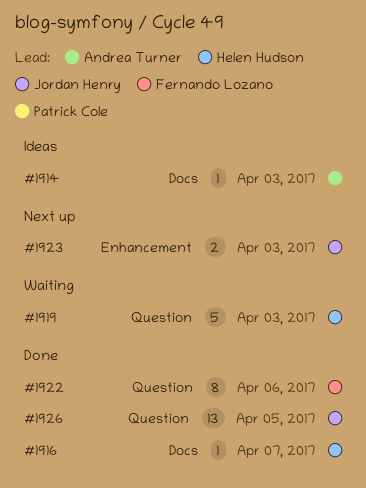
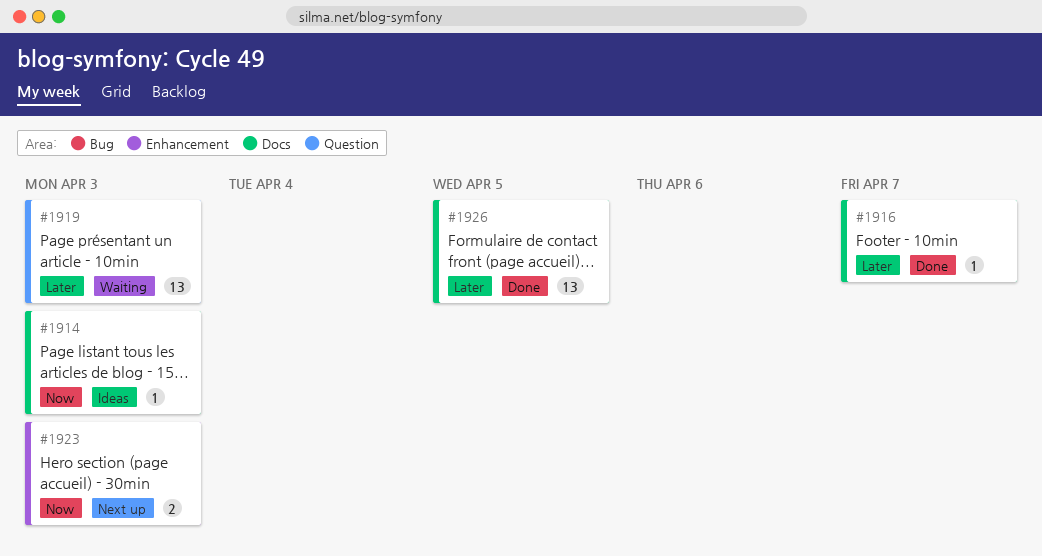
#1919, estimate: 5 -> 13
#1922: present -> none
#1926, label: Question -> Docs

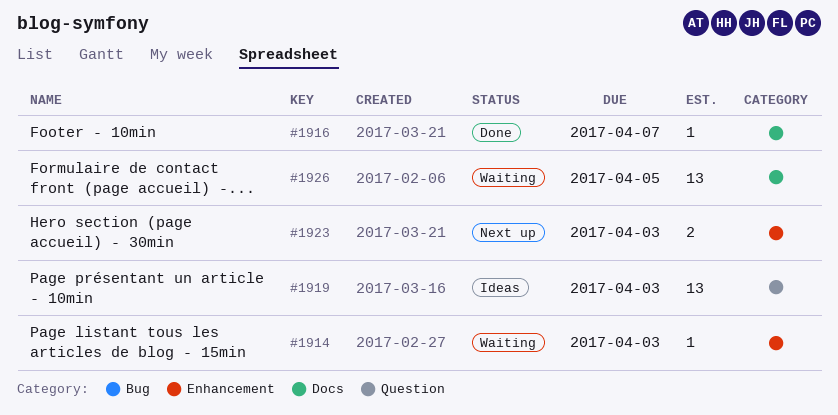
#1914, status: Ideas -> Waiting
#1914, label: Docs -> Enhancement
#1919, status: Waiting -> Ideas
#1926, status: Done -> Waiting

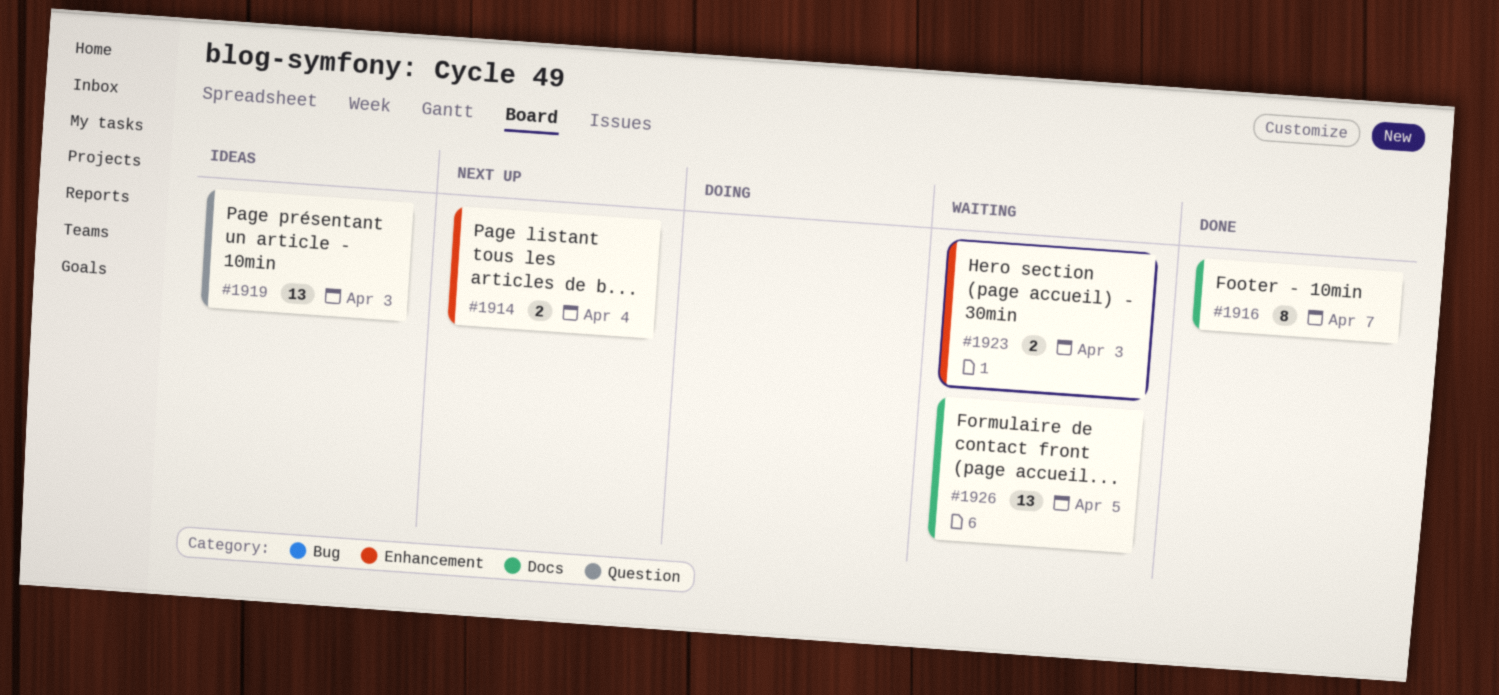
#1914, status: Waiting -> Next up
#1914, estimate: 1 -> 2
#1914, due: Apr 3 -> Apr 4
#1916, estimate: 1 -> 8
#1923, status: Next up -> Waiting

